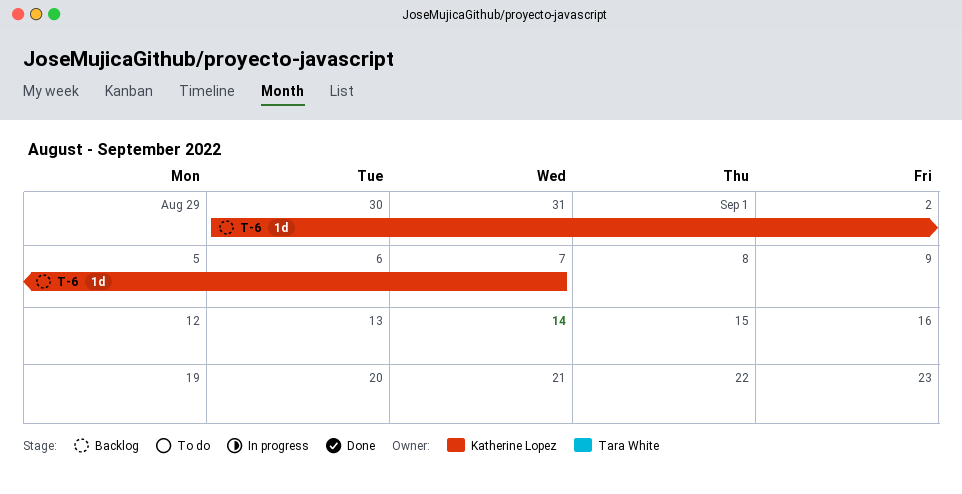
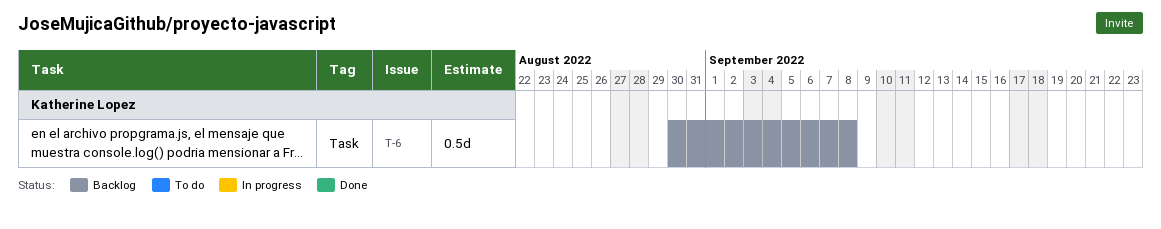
T-6, estimate: 1d -> 0.5d
T-6, due: Sep 7 -> Sep 8

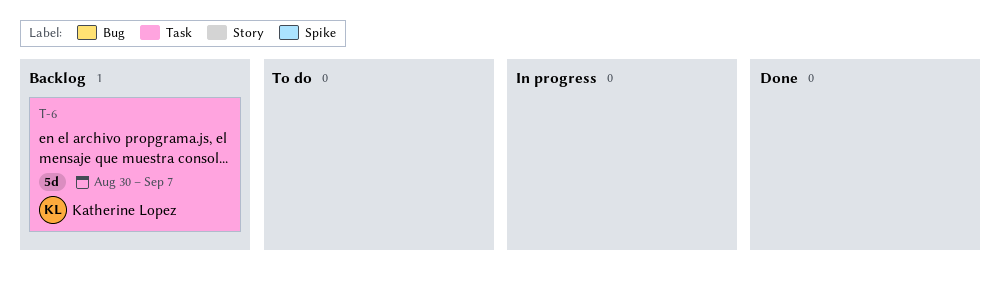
T-6, estimate: 0.5d -> 5d
T-6, due: Sep 8 -> Sep 7

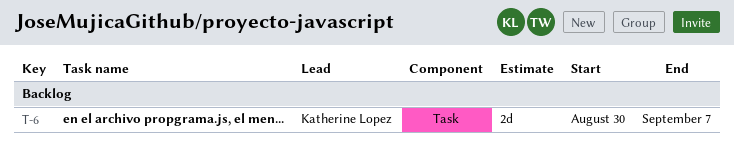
T-6, estimate: 5d -> 2d

